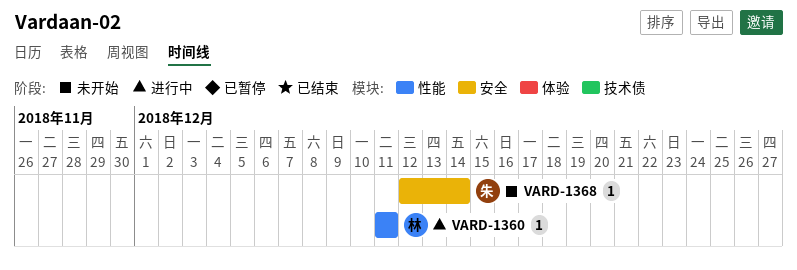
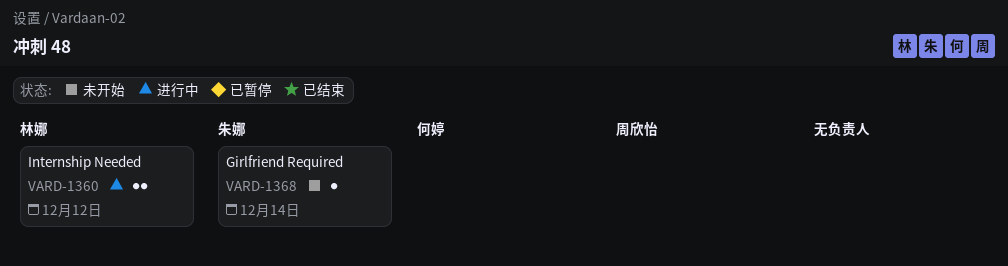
VARD-1360, estimate: 1 -> 2
VARD-1360, due: Dec 11 -> Dec 12

